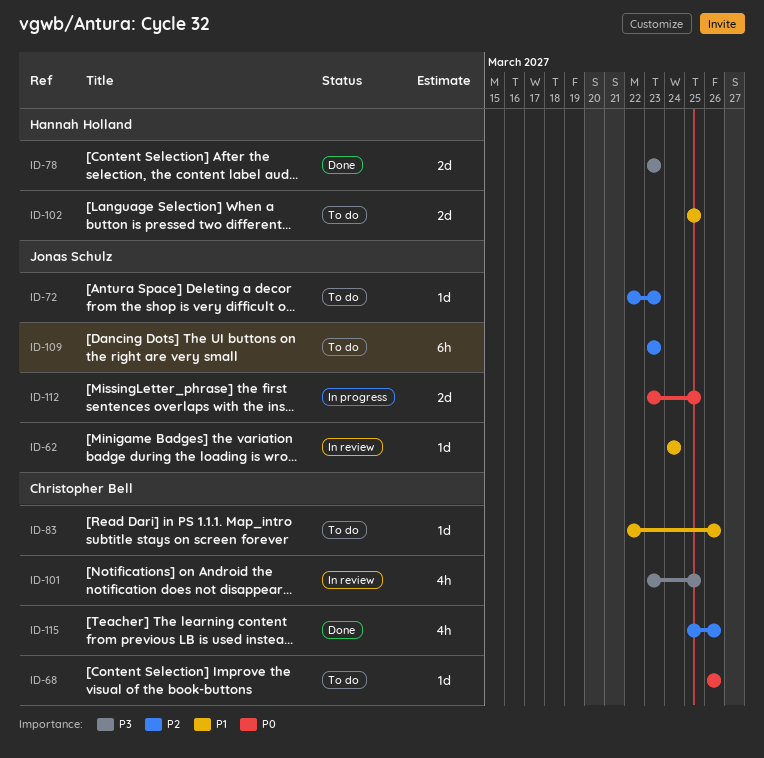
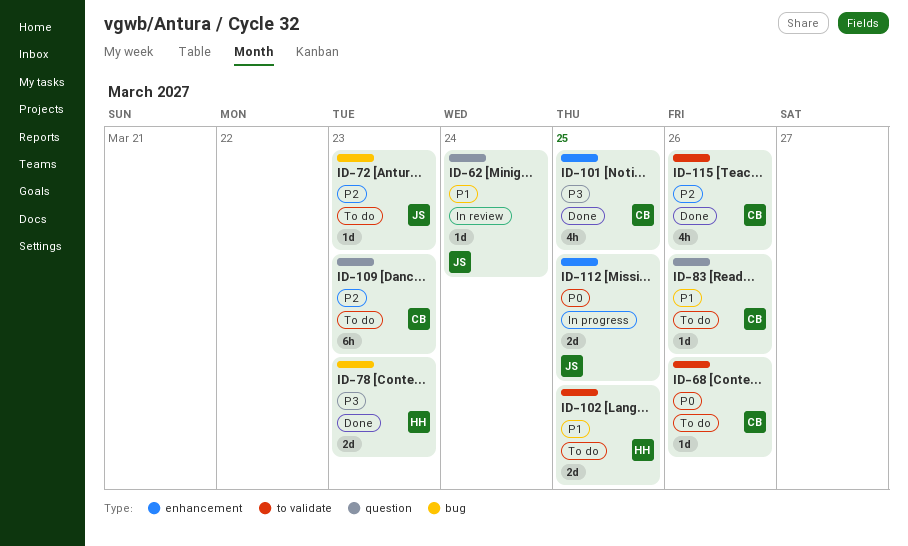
ID-101, status: In review -> Done
ID-109, owner: Jonas Schulz -> Christopher Bell

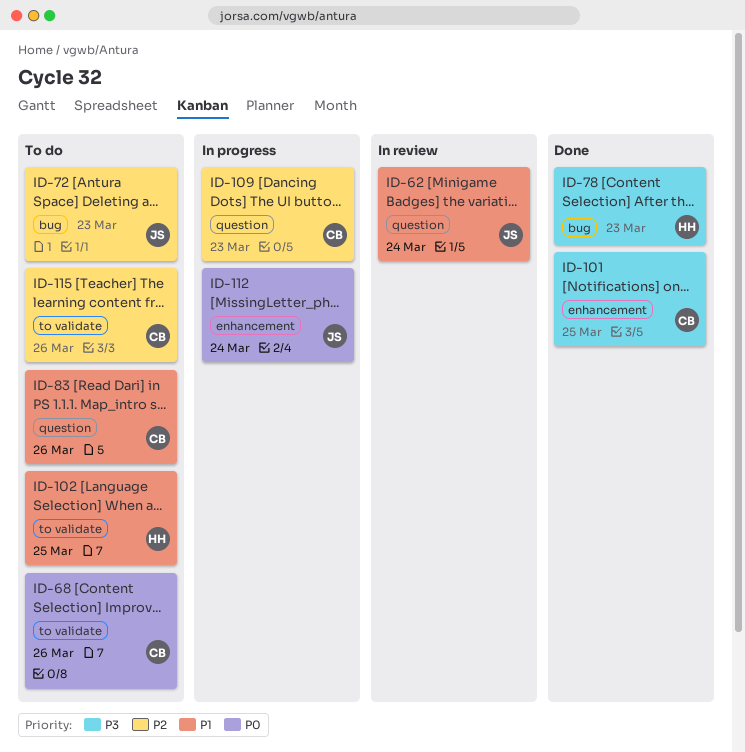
ID-109, status: To do -> In progress
ID-112, due: Mar 25 -> Mar 24
ID-115, status: Done -> To do

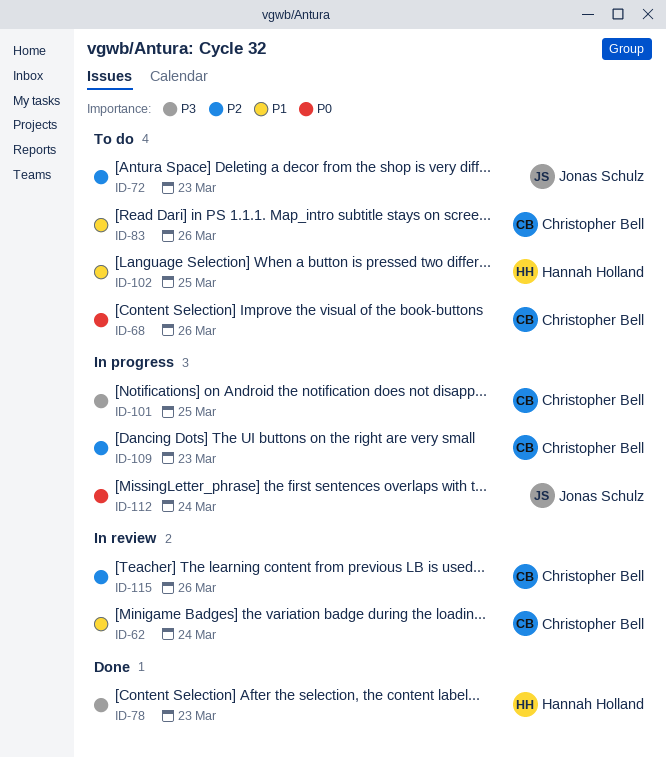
ID-62, owner: Jonas Schulz -> Christopher Bell
ID-101, status: Done -> In progress
ID-115, status: To do -> In review

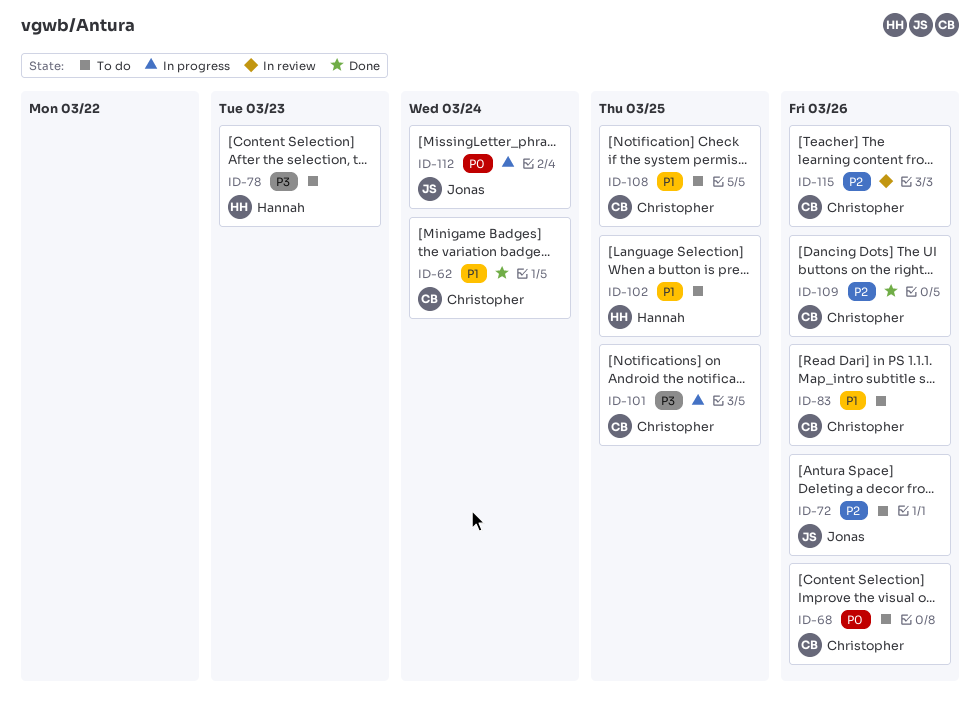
ID-62, status: In review -> Done
ID-72, due: Mar 23 -> Mar 26
ID-78, status: Done -> To do
ID-108: none -> present
ID-109, status: In progress -> Done
ID-109, due: Mar 23 -> Mar 26

